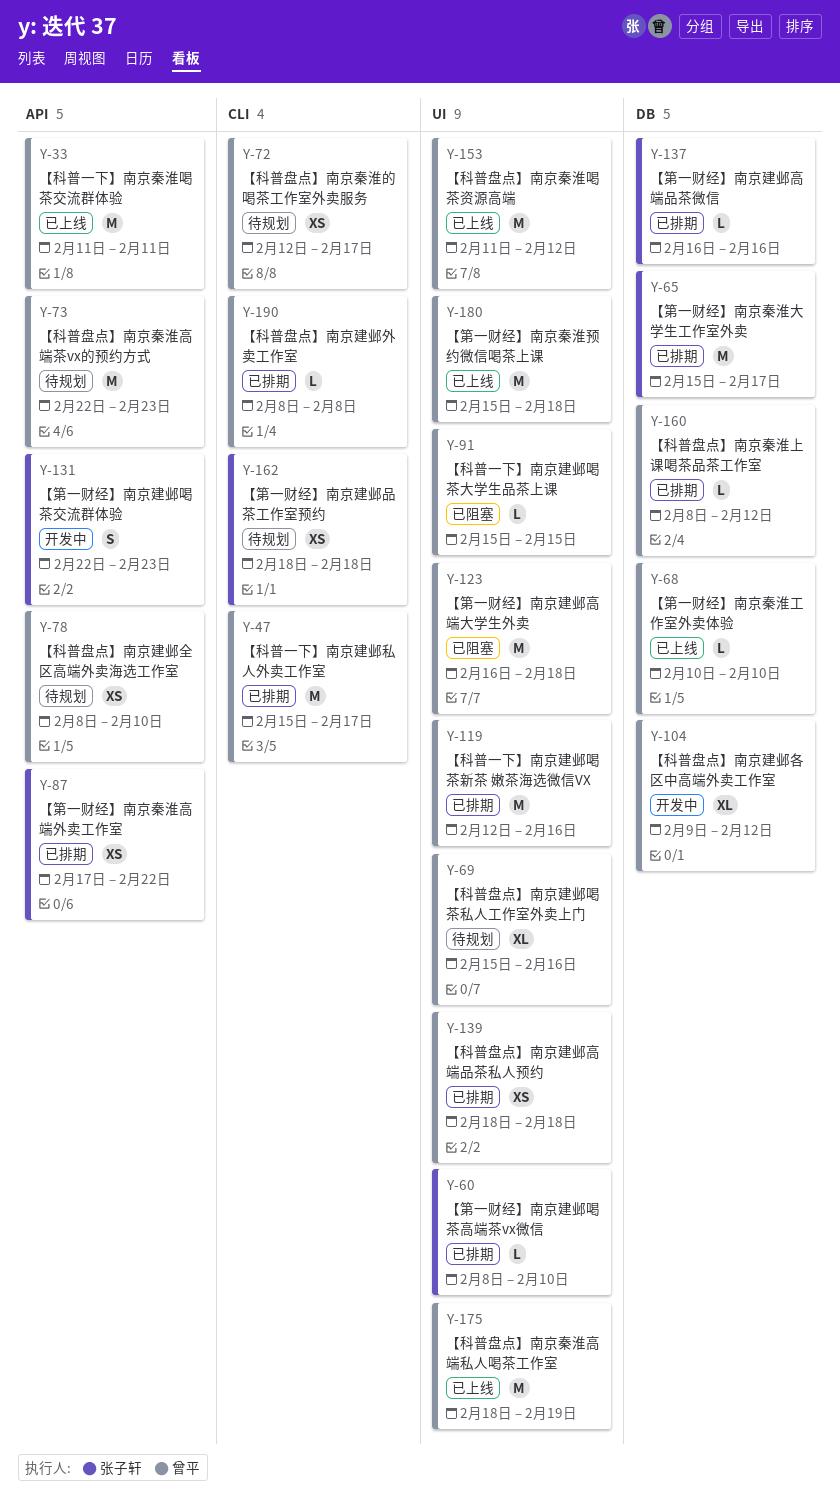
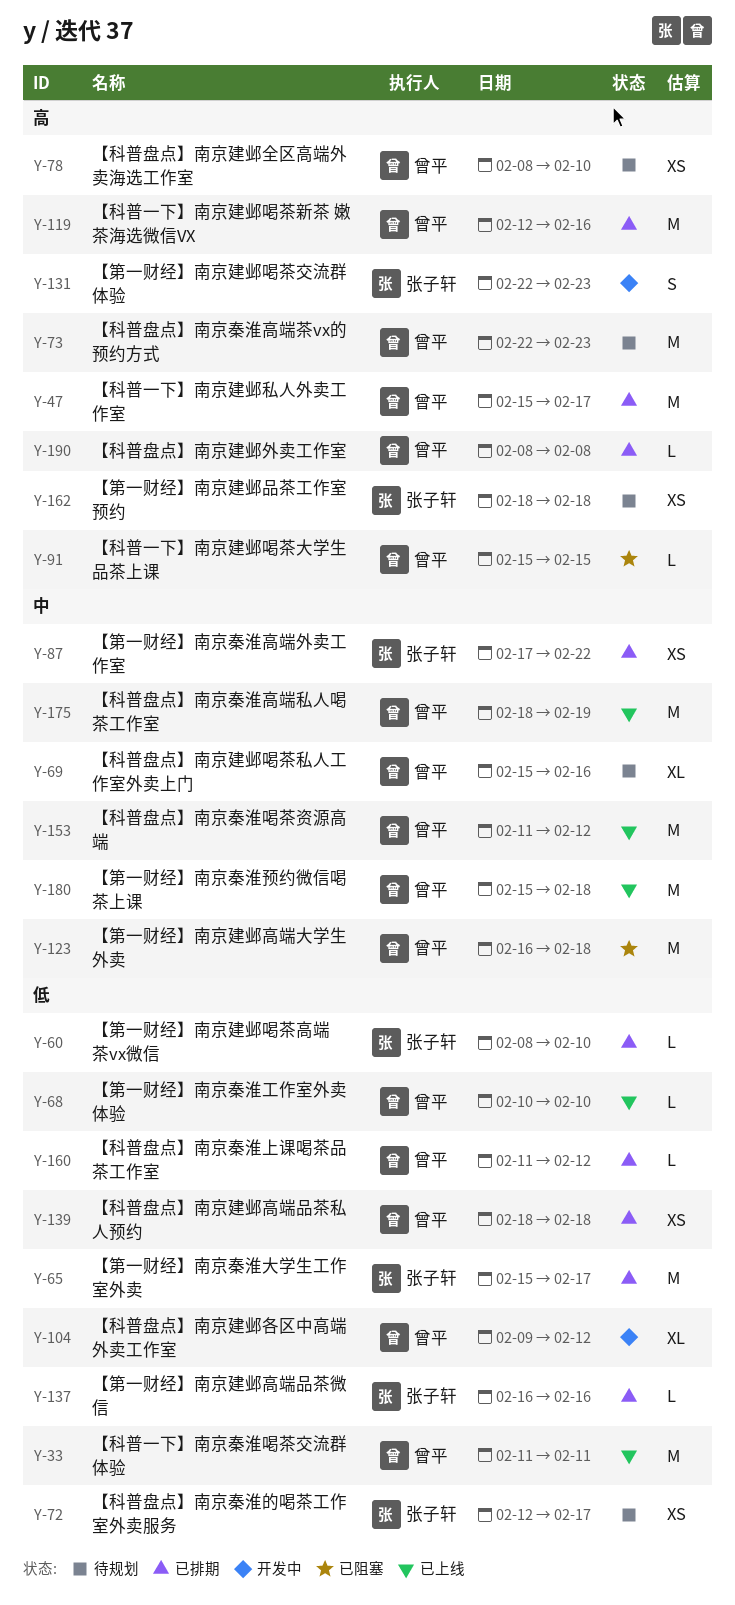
Y-72, owner: 曾平 -> 张子轩
Y-160, start: Feb 8 -> Feb 11

